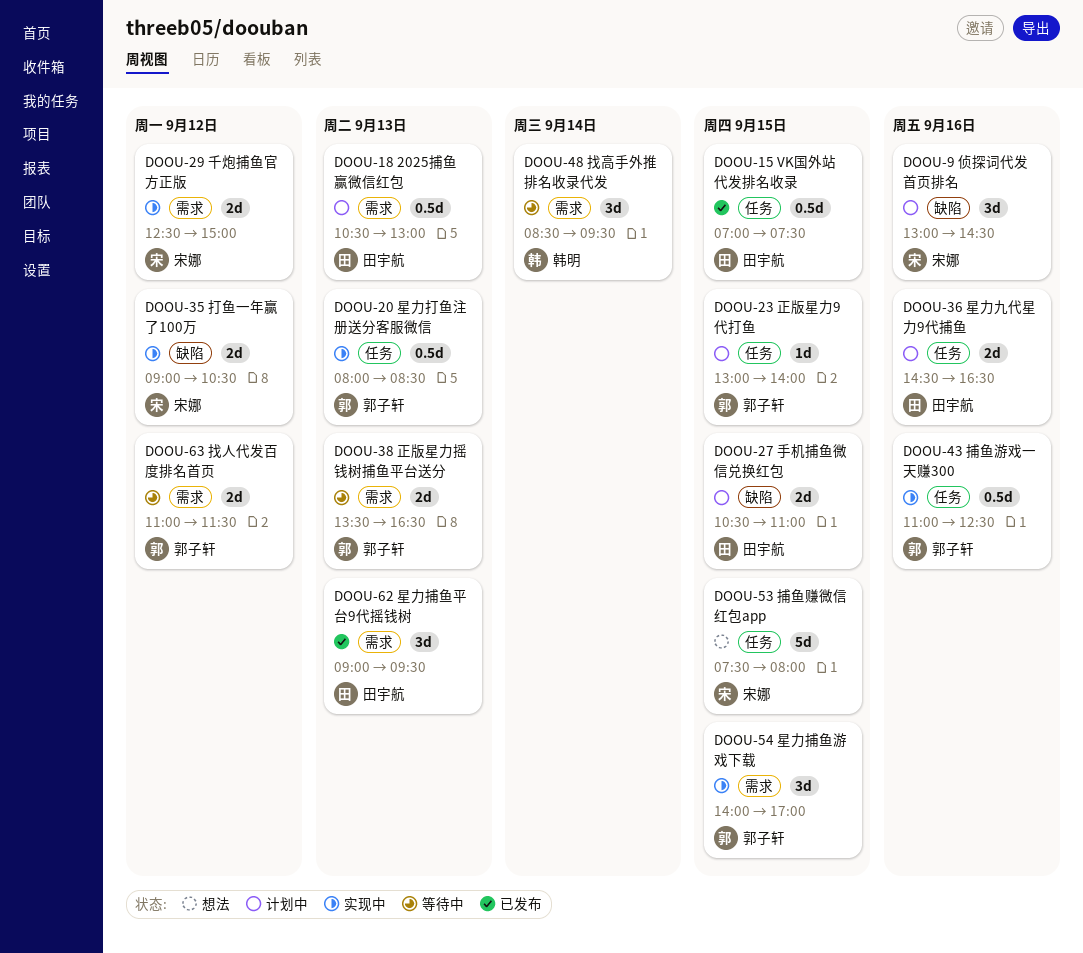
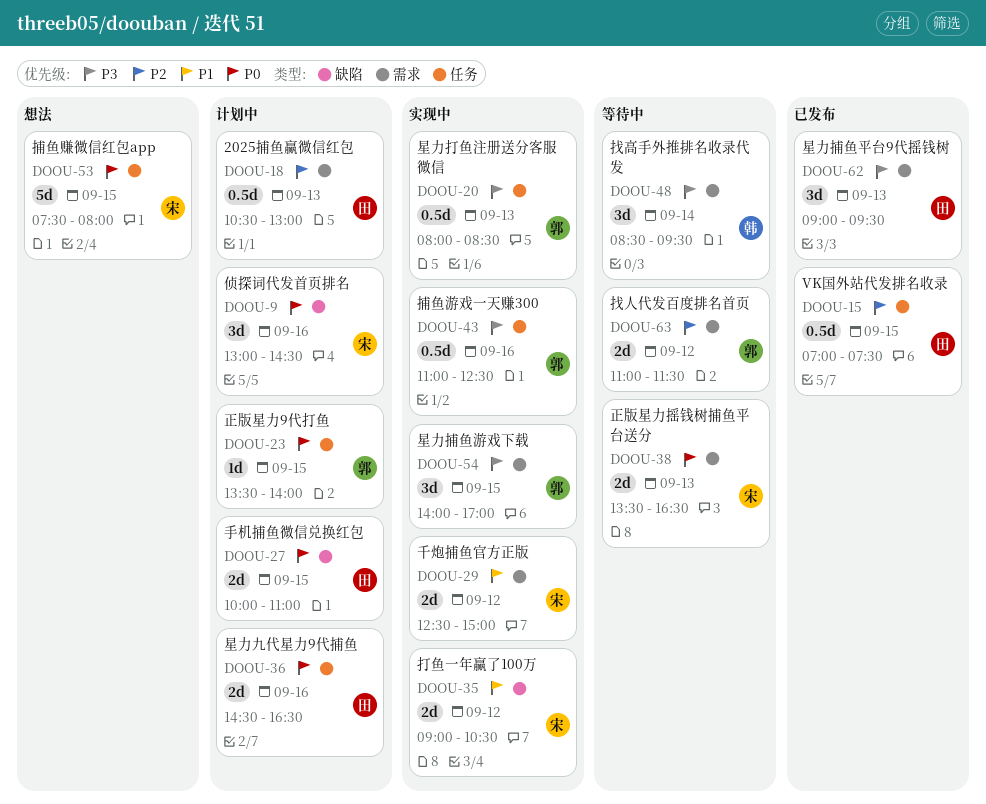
DOOU-23, begins: 13:00 -> 13:30
DOOU-27, begins: 10:30 -> 10:00
DOOU-38, owner: 郭子轩 -> 宋娜

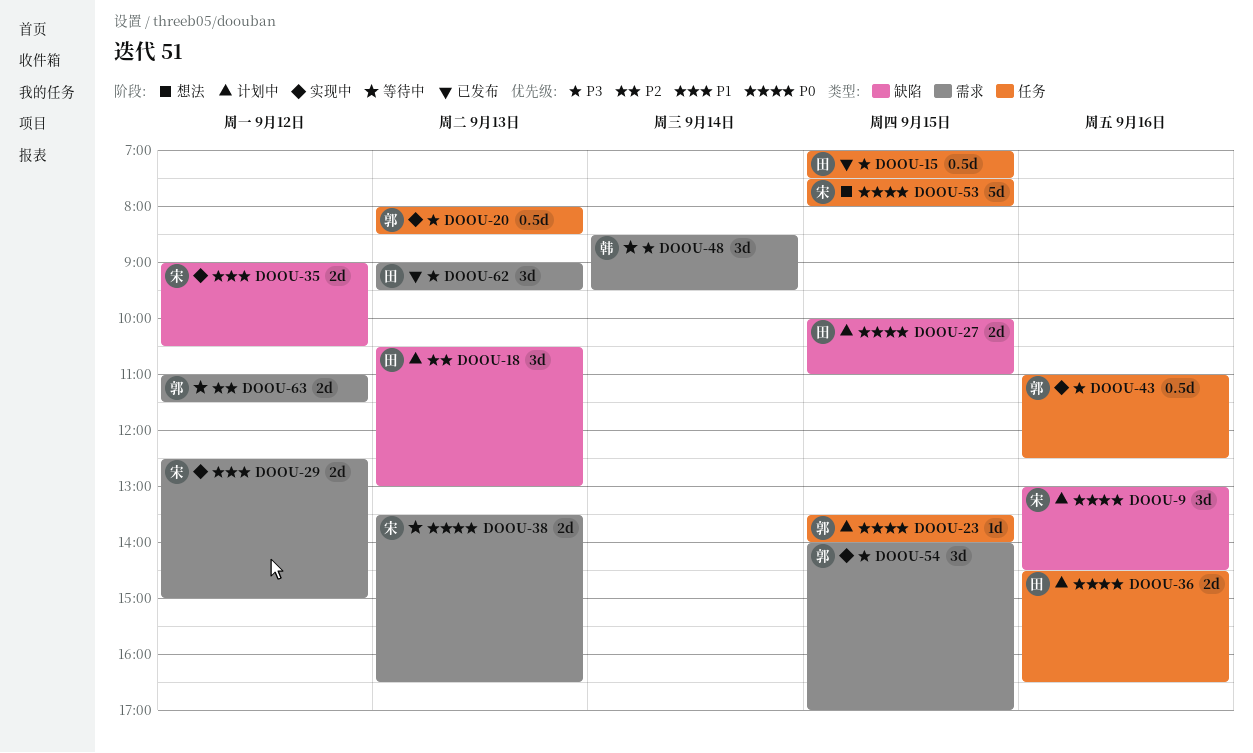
DOOU-15, priority: P2 -> P3
DOOU-18, label: 需求 -> 缺陷
DOOU-18, estimate: 0.5d -> 3d

